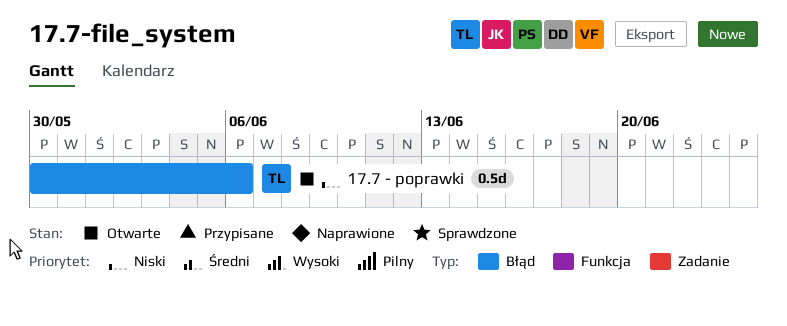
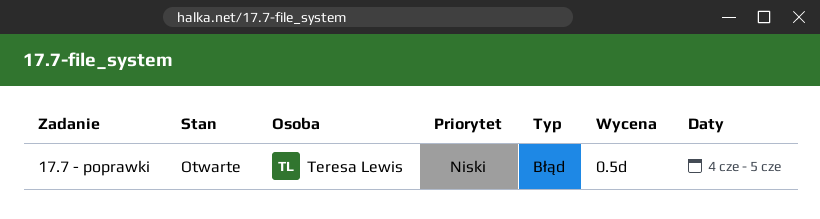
17.7 - poprawki, start: May 30 -> Jun 4
17.7 - poprawki, due: Jun 6 -> Jun 5

